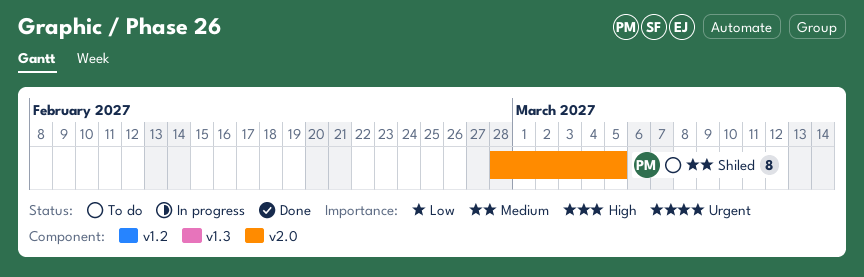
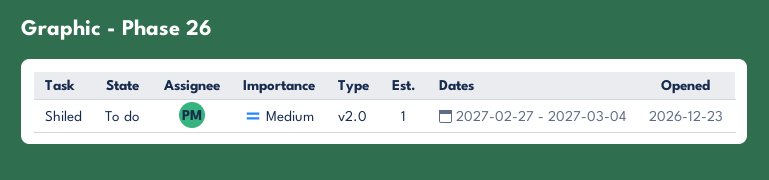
Shiled, estimate: 8 -> 1
Shiled, start: Feb 28 -> Feb 27
Shiled, due: Mar 5 -> Mar 4

